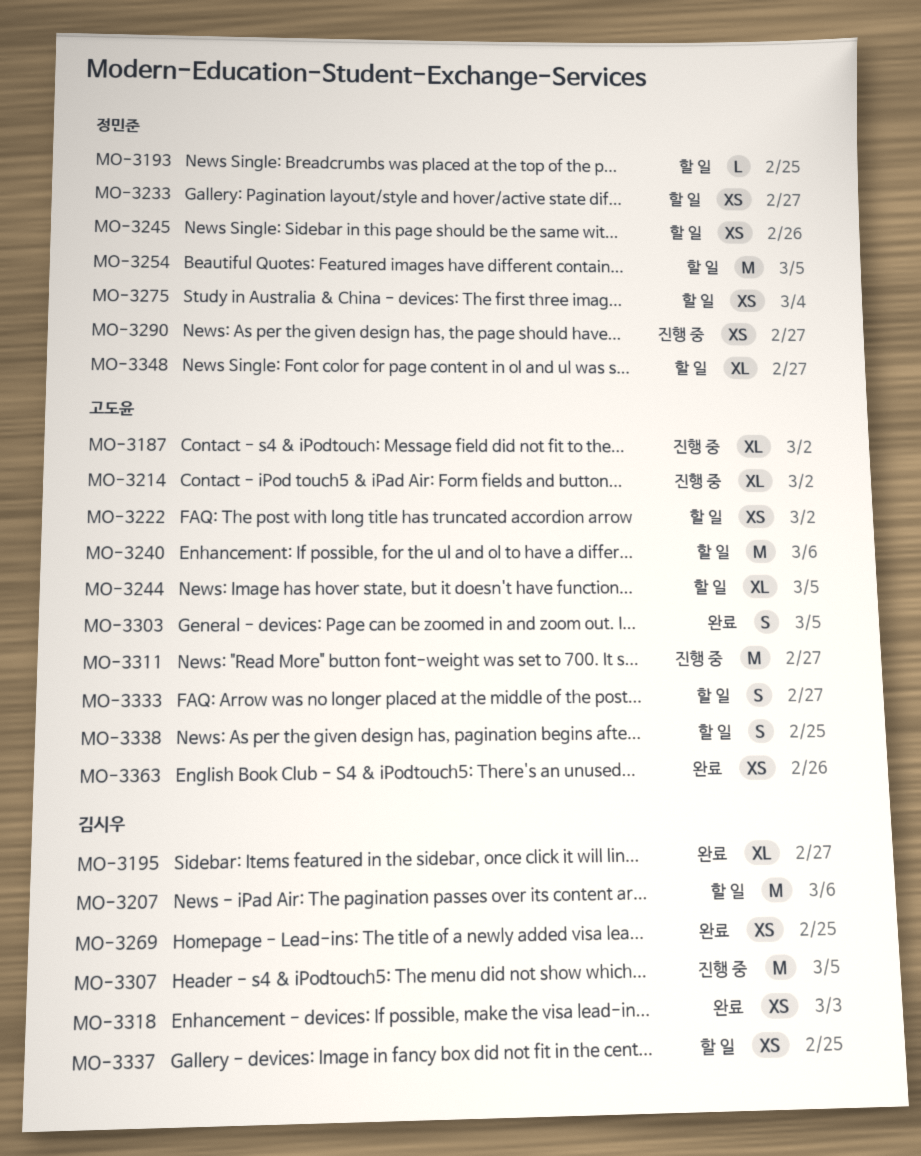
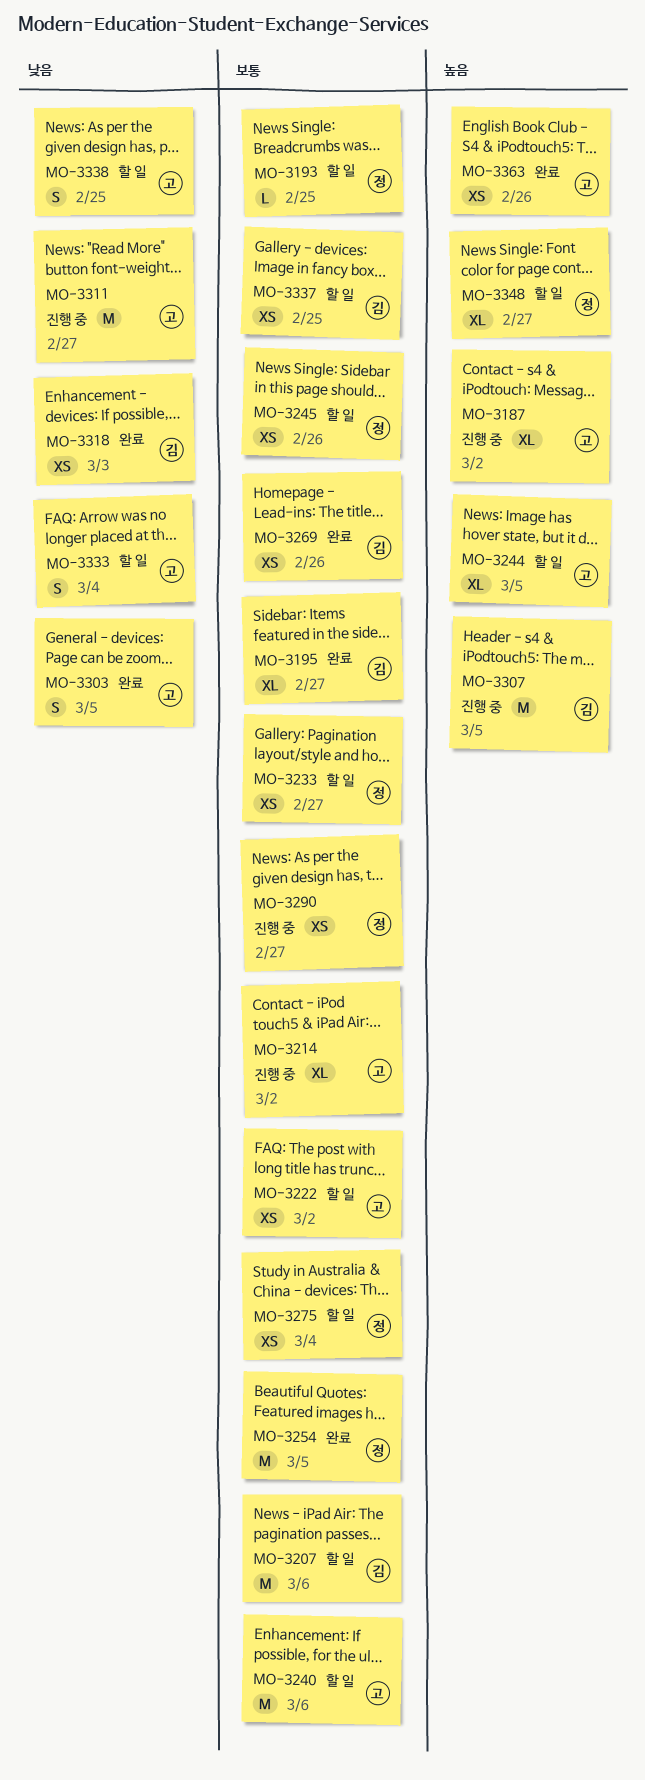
MO-3254, status: 할 일 -> 완료
MO-3269, due: Feb 25 -> Feb 26
MO-3333, due: Feb 27 -> Mar 4

